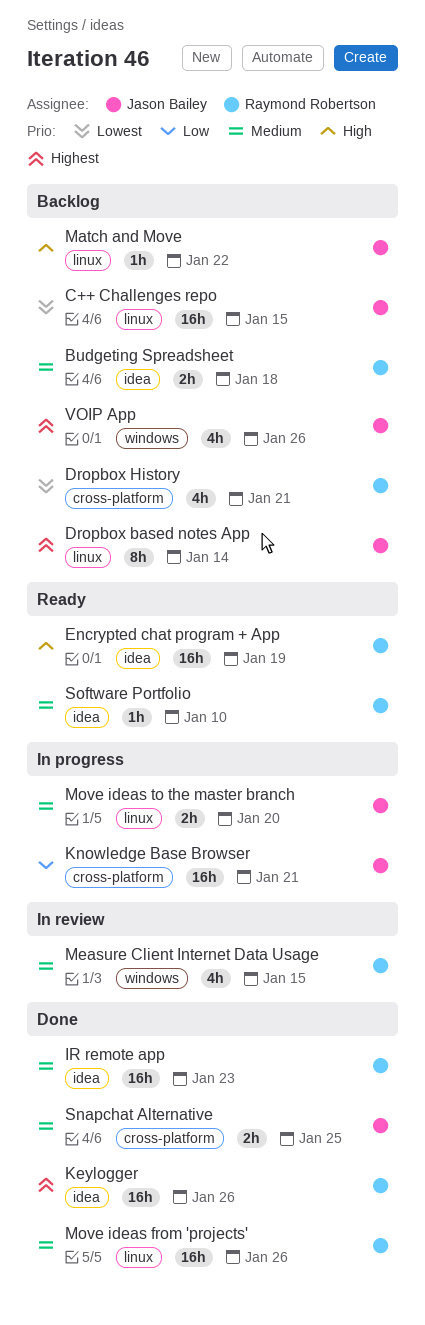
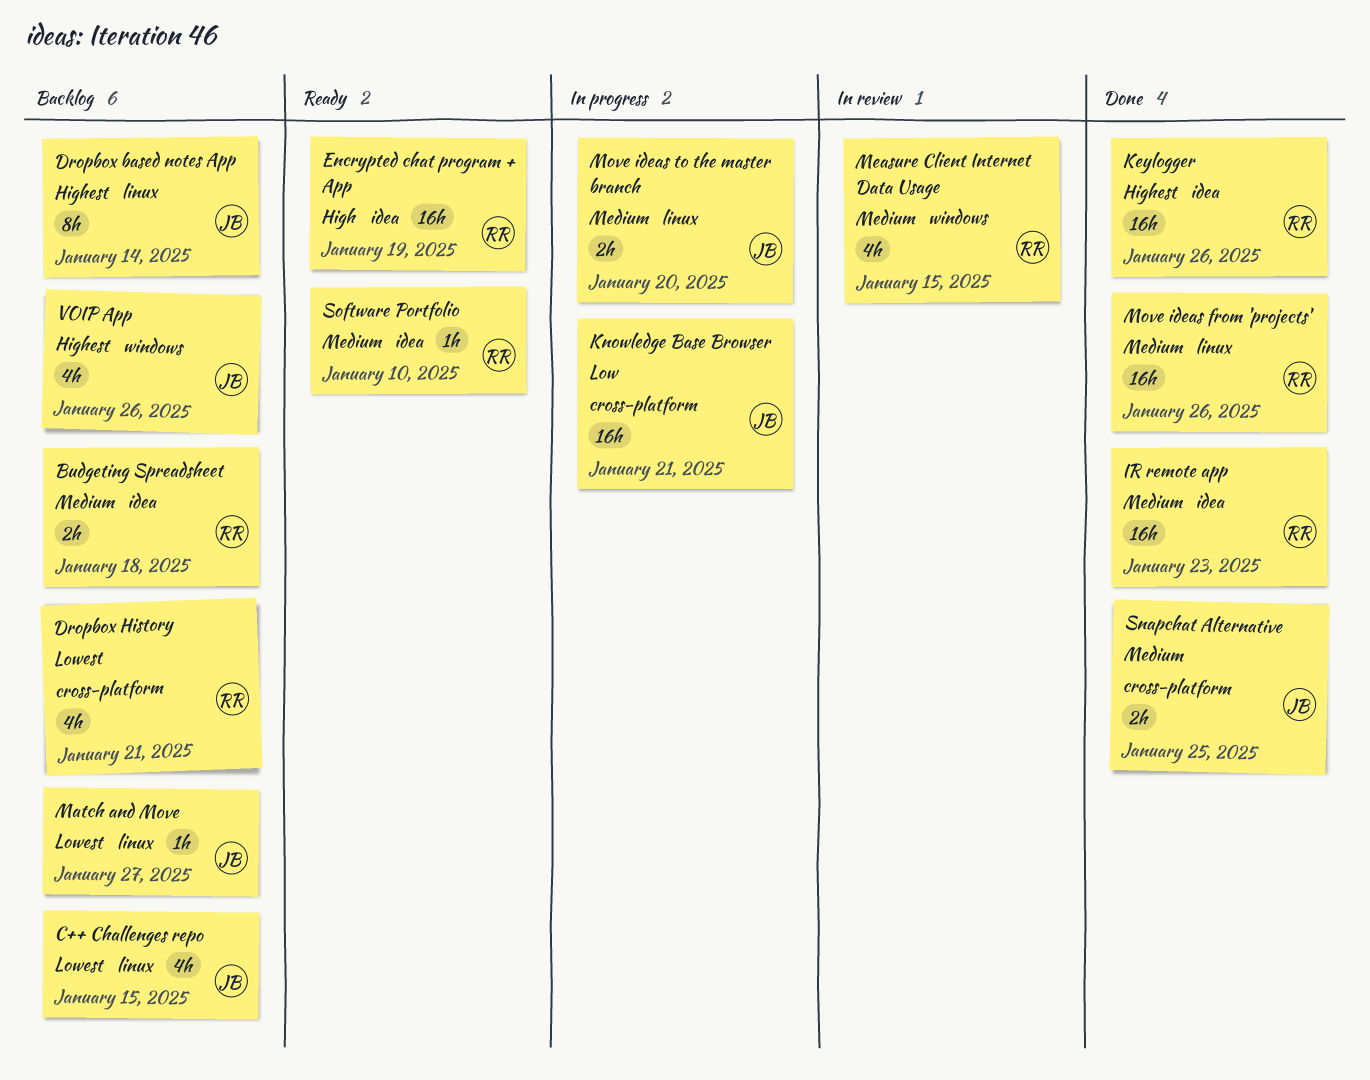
C++ Challenges repo, estimate: 16h -> 4h
Match and Move, priority: High -> Lowest
Match and Move, due: Jan 22 -> Jan 27

